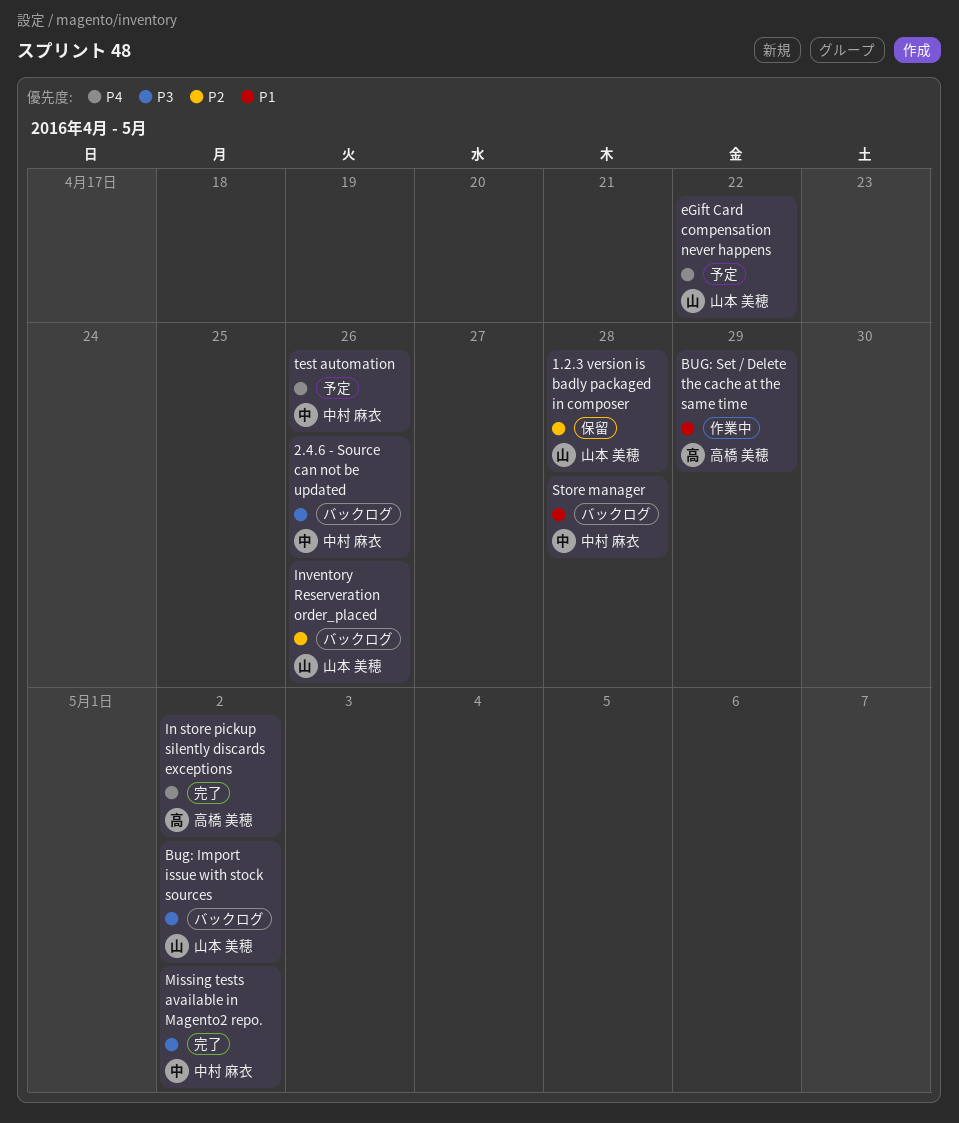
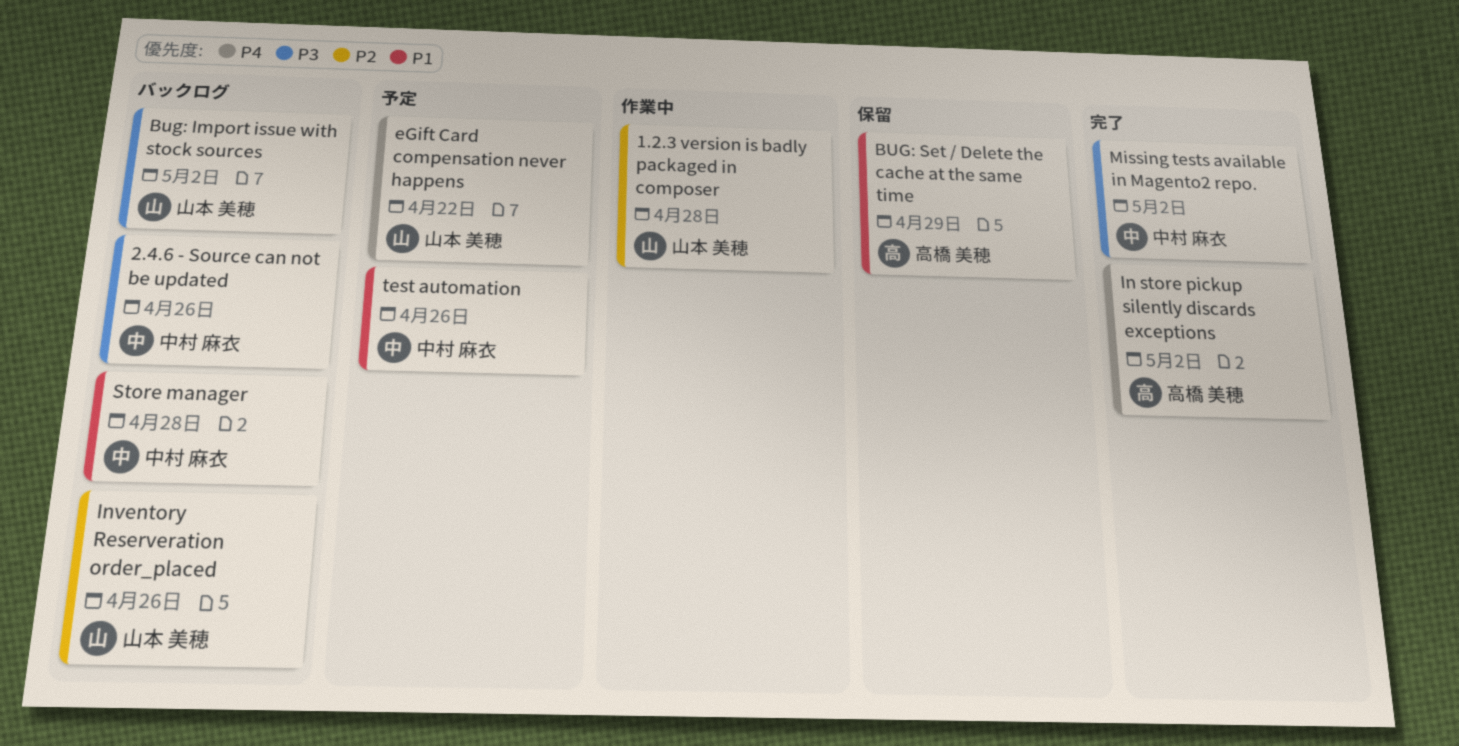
1.2.3 version is badly packaged in composer, status: 保留 -> 作業中
BUG: Set / Delete the cache at the same time, status: 作業中 -> 保留
test automation, priority: P4 -> P1

